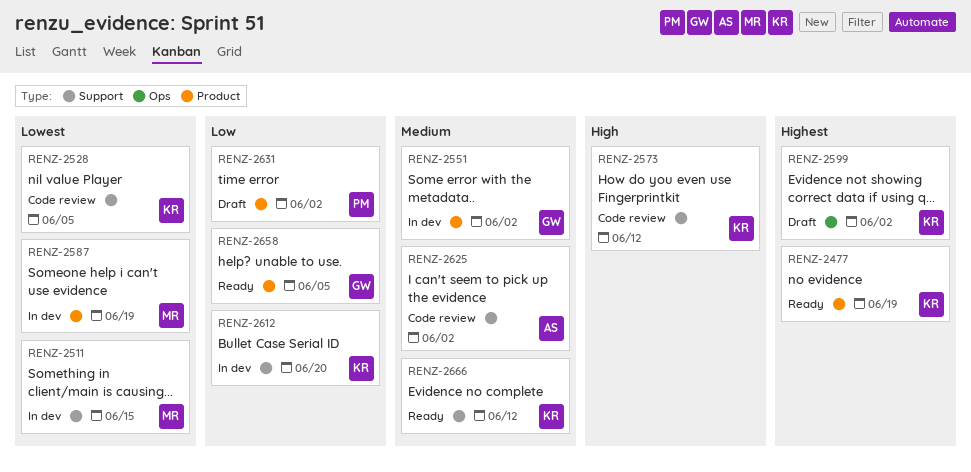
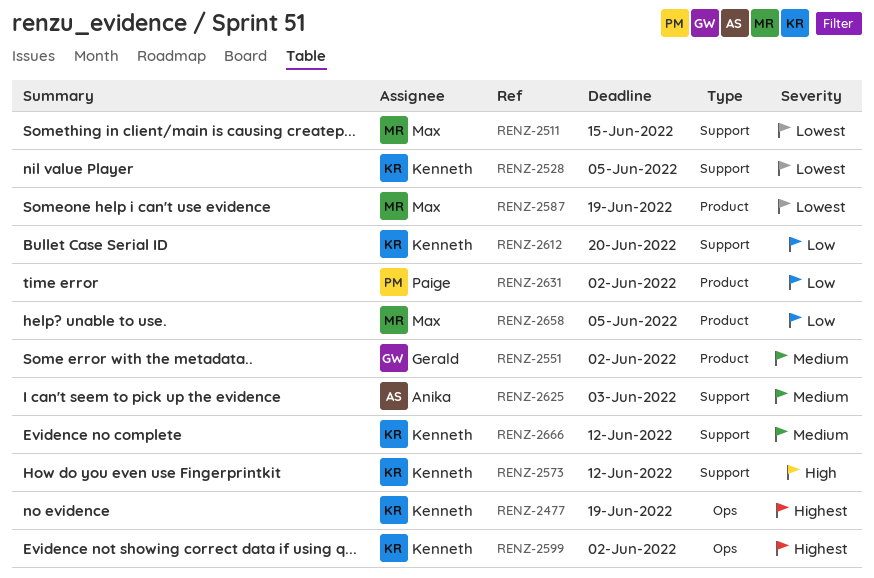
RENZ-2477, label: Product -> Ops
RENZ-2625, due: Jun 2 -> Jun 3
RENZ-2658, owner: Gerald -> Max

